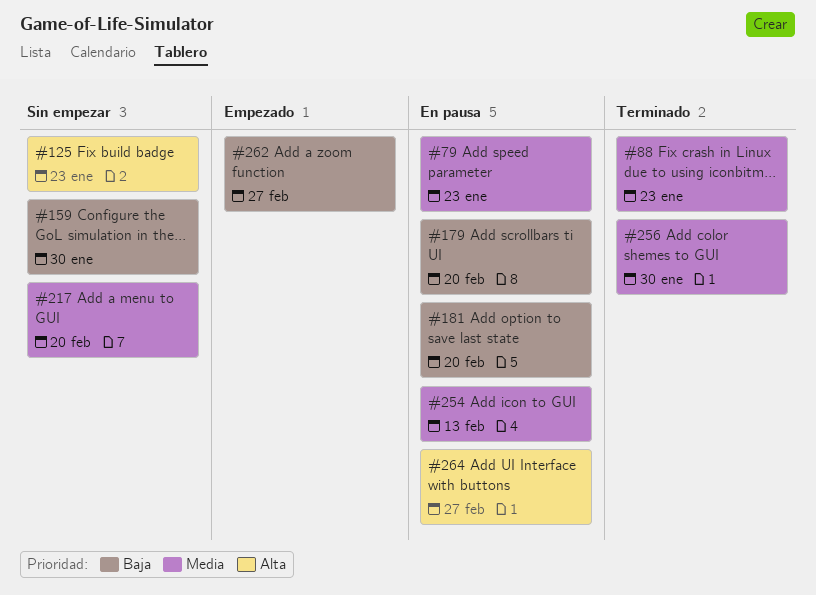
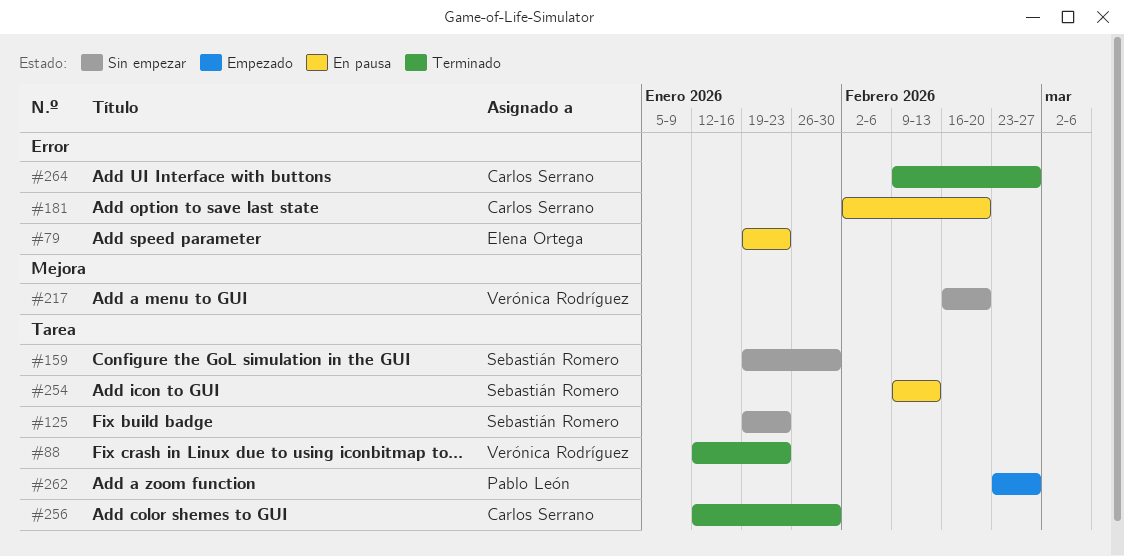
#179: present -> none
#264, status: En pausa -> Terminado

